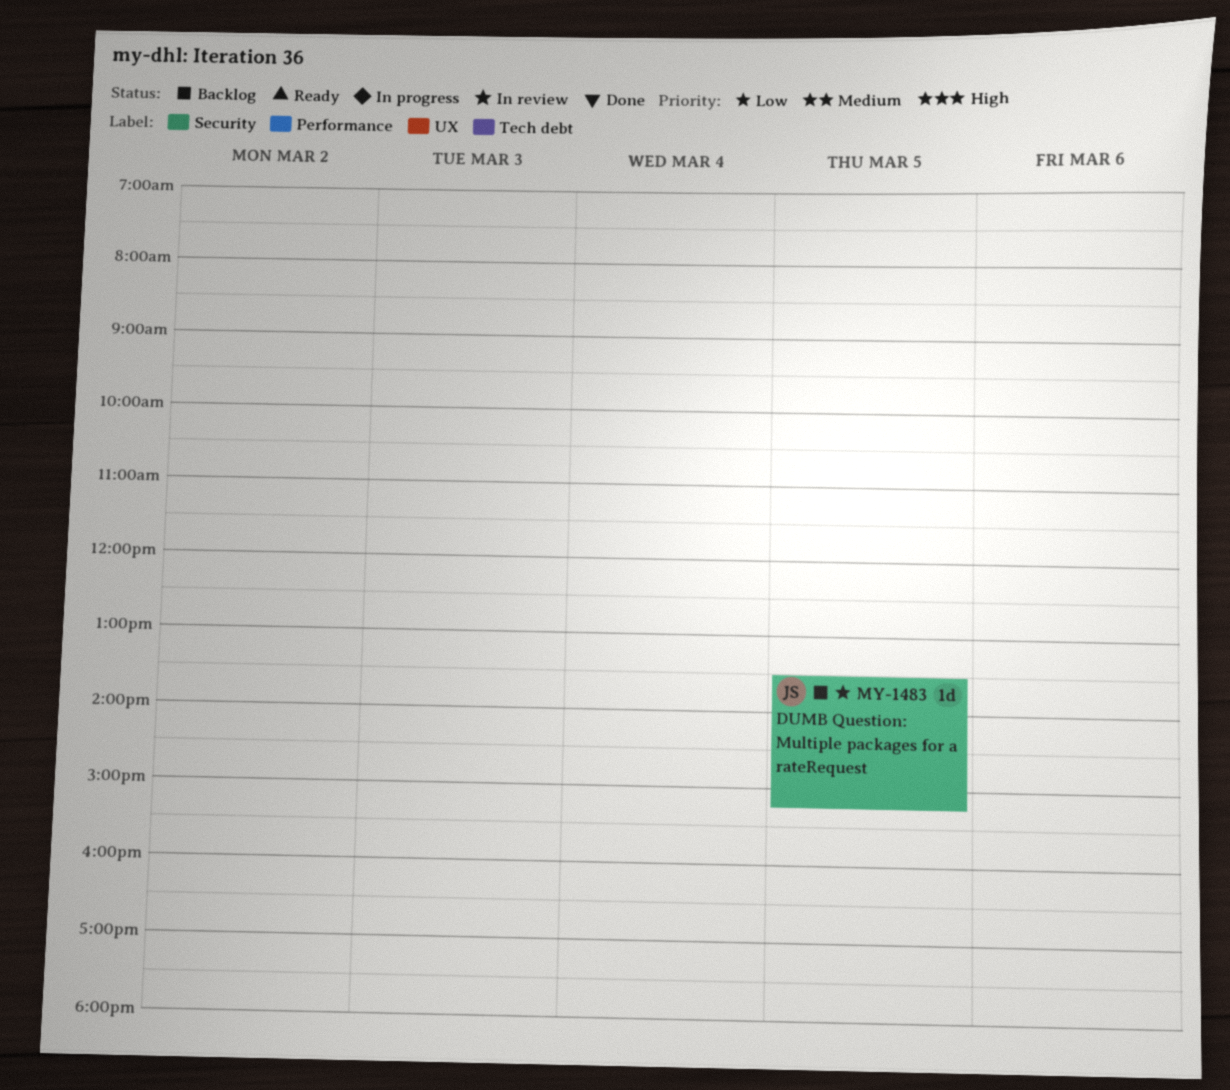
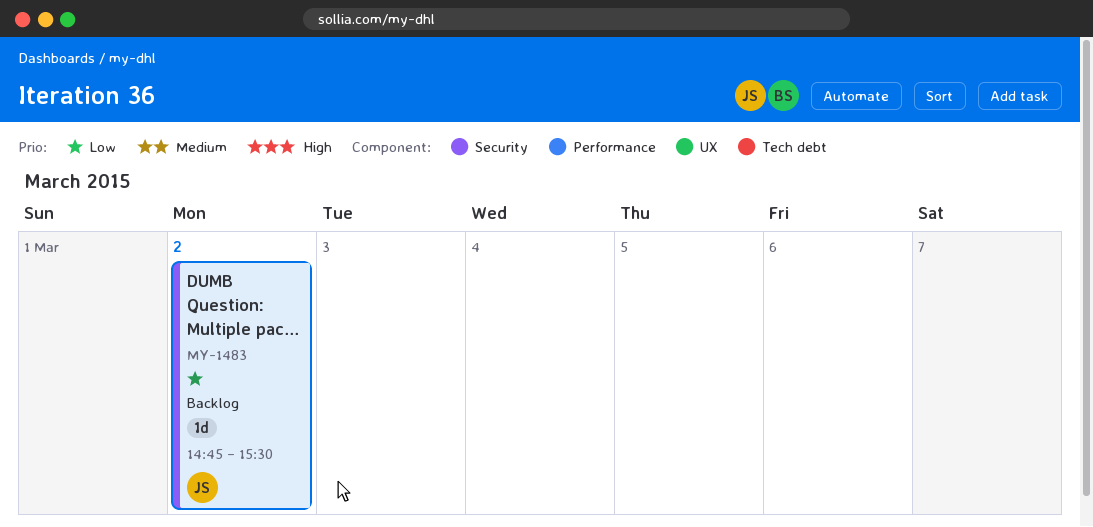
MY-1483, day: Mar 5 -> Mar 2
MY-1483, begins: 13:30 -> 14:45
MY-1483, ends: 15:15 -> 15:30

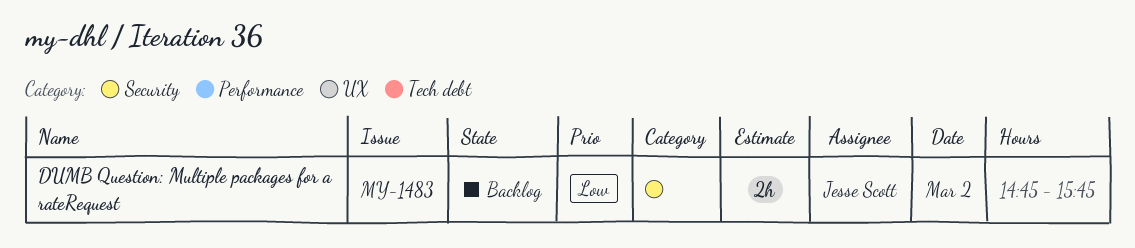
MY-1483, estimate: 1d -> 2h
MY-1483, ends: 15:30 -> 15:45

